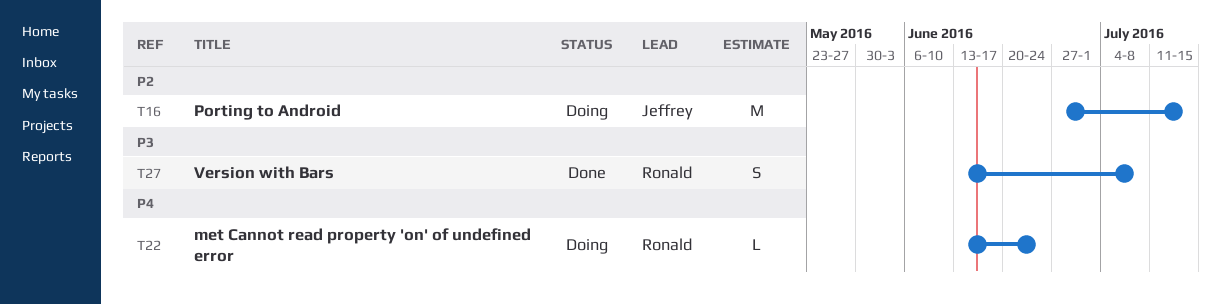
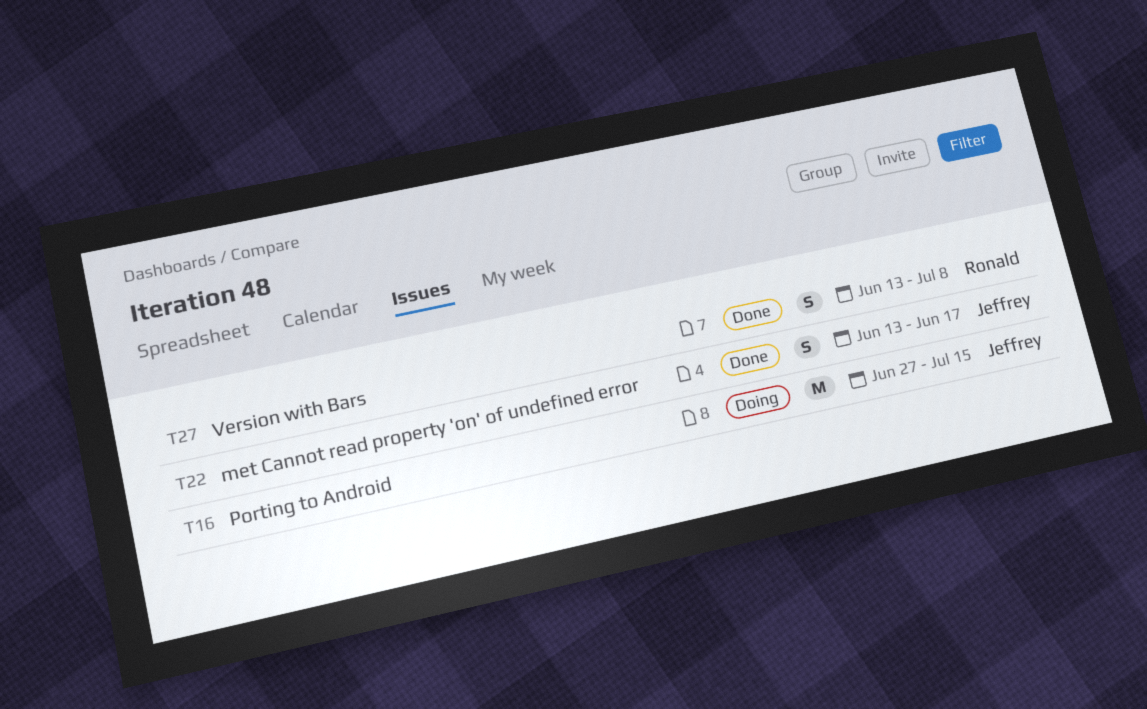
T22, status: Doing -> Done
T22, owner: Ronald -> Jeffrey
T22, estimate: L -> S
T22, due: Jun 24 -> Jun 17

